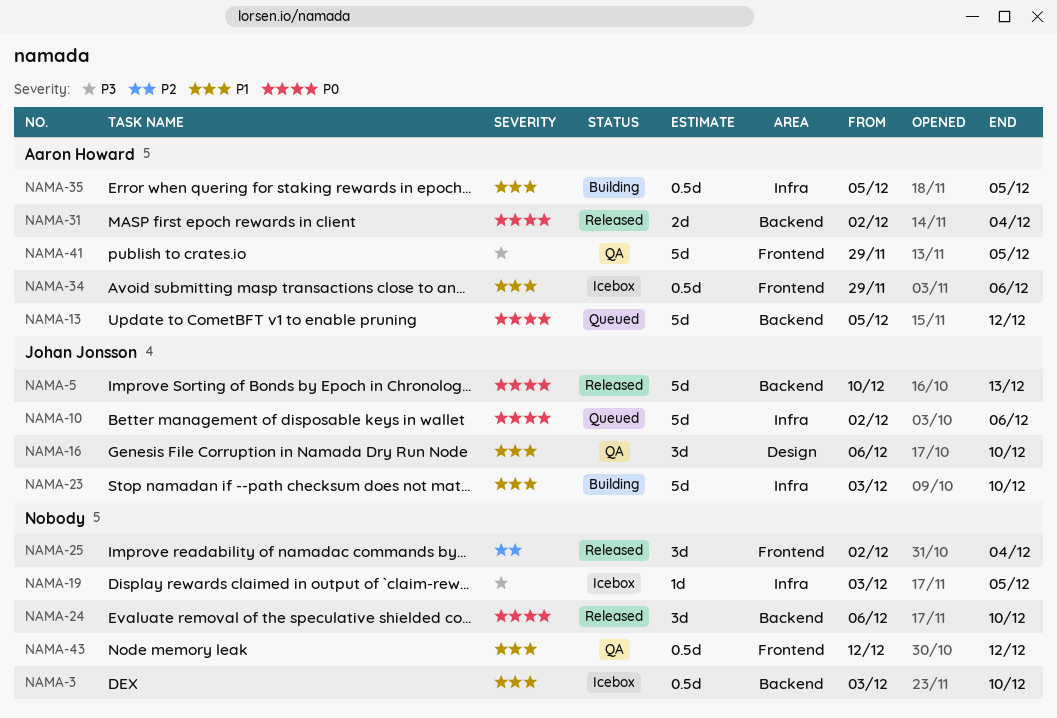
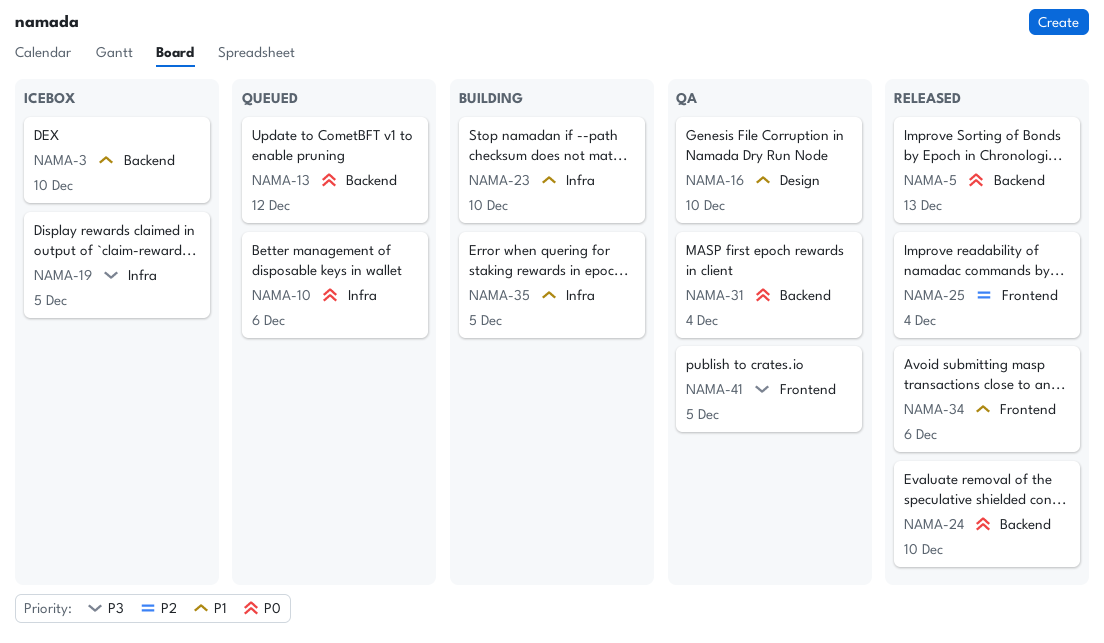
NAMA-31, status: Released -> QA
NAMA-34, status: Icebox -> Released
NAMA-43: present -> none

